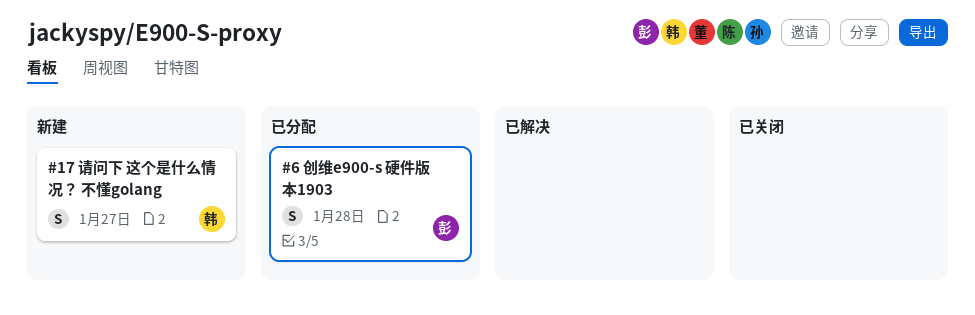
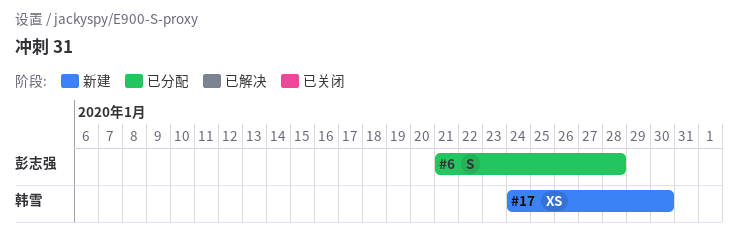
#17, estimate: S -> XS
#17, due: Jan 27 -> Jan 30

